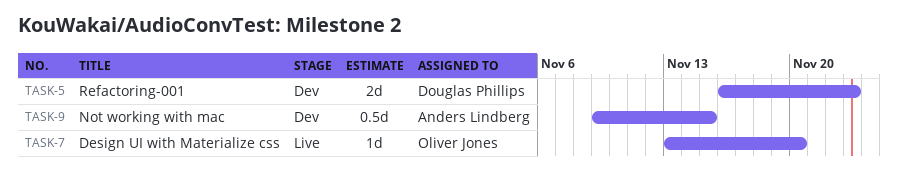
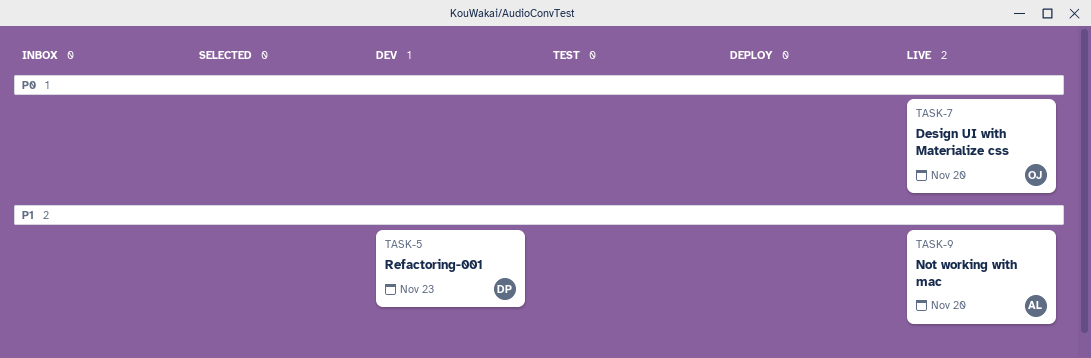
TASK-9, status: Dev -> Live
TASK-9, due: Nov 15 -> Nov 20

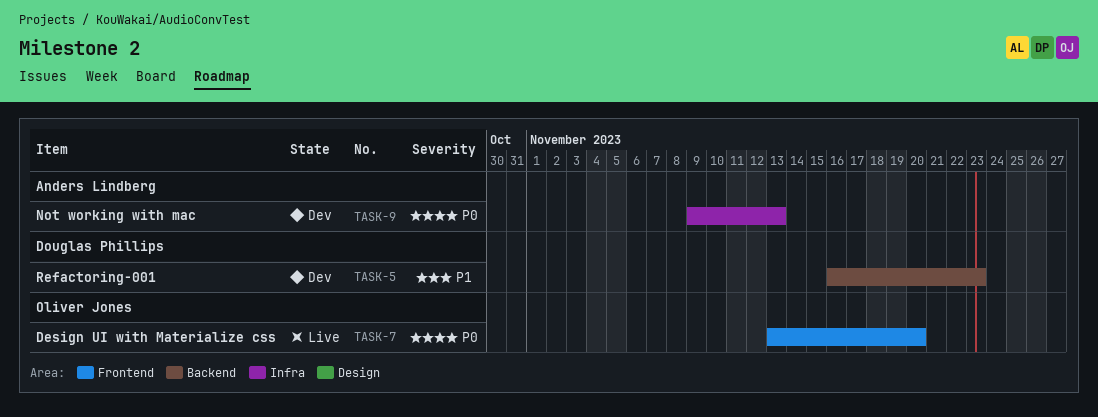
TASK-9, status: Live -> Dev
TASK-9, priority: P1 -> P0
TASK-9, due: Nov 20 -> Nov 13

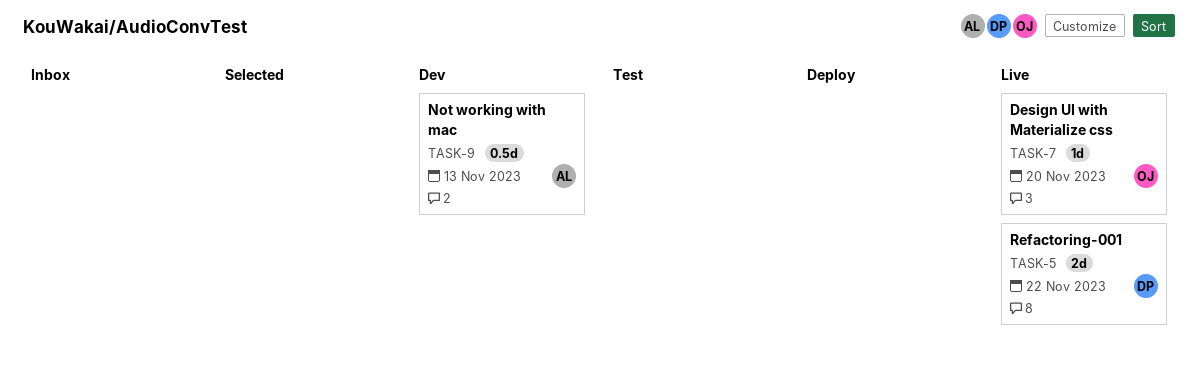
TASK-5, status: Dev -> Live
TASK-5, due: Nov 23 -> Nov 22

